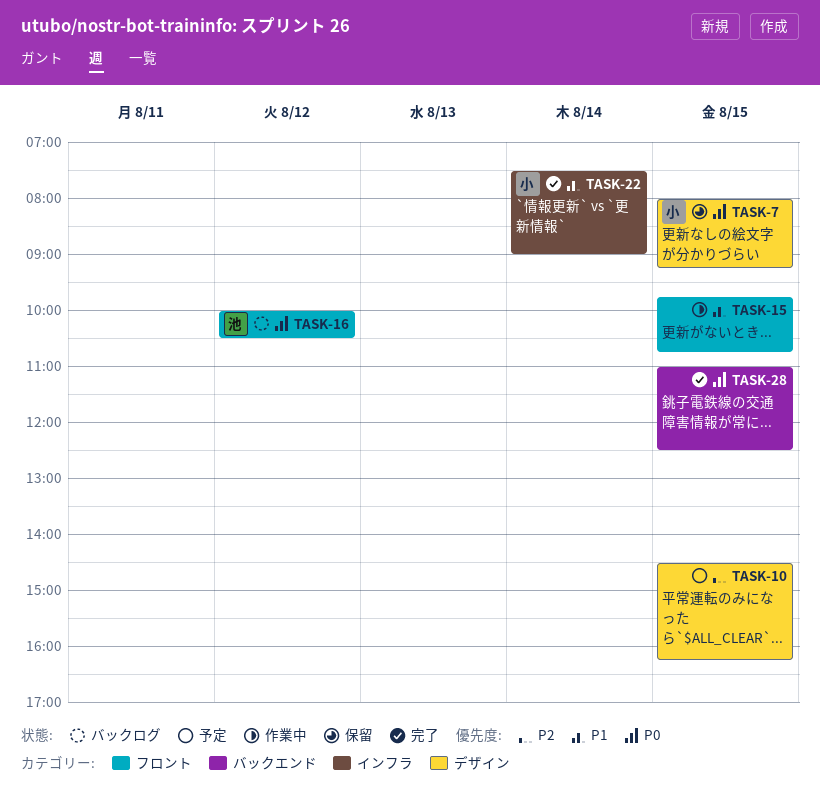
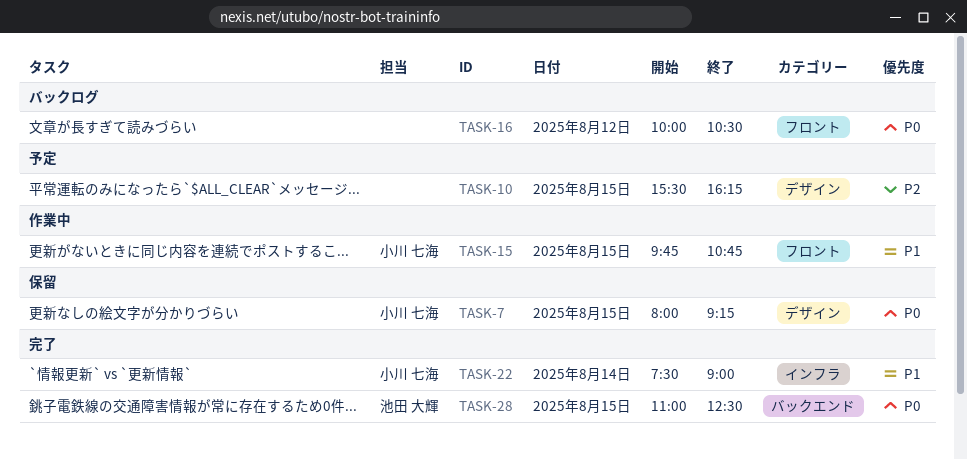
TASK-10, begins: 14:30 -> 15:30
TASK-15, owner: none -> 小川 七海
TASK-16, owner: 池田 大輝 -> none
TASK-28, owner: none -> 池田 大輝

